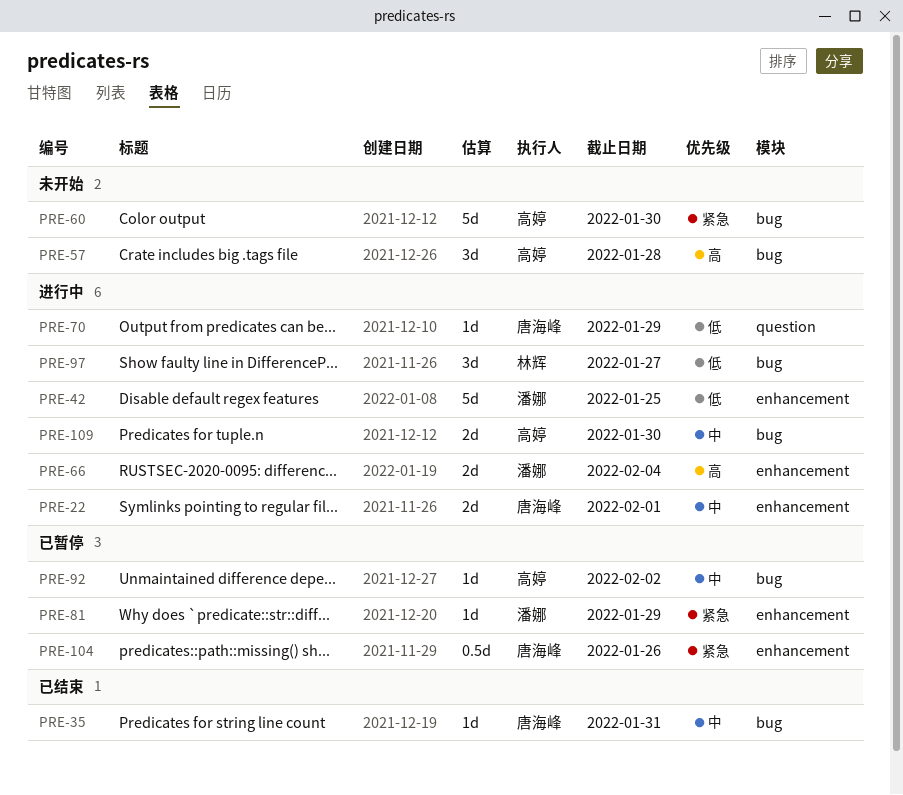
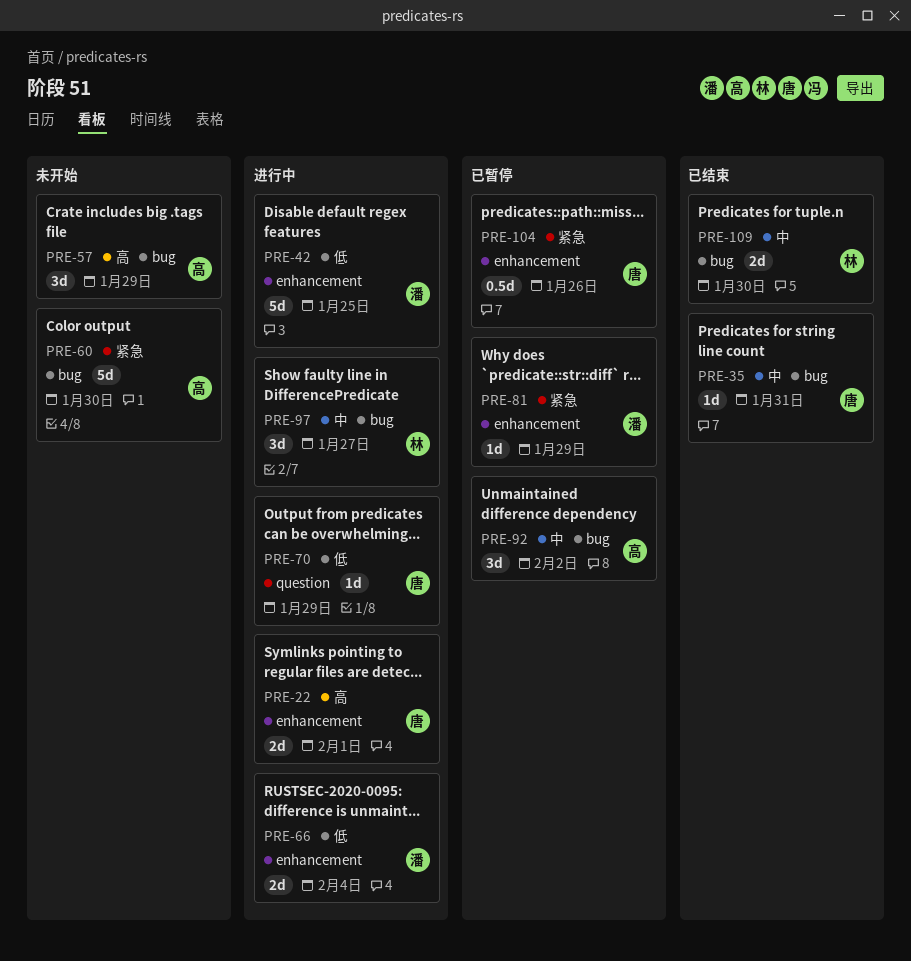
PRE-22, priority: 中 -> 高
PRE-57, due: Jan 28 -> Jan 29
PRE-66, priority: 高 -> 低
PRE-92, estimate: 1d -> 3d
PRE-97, priority: 低 -> 中
PRE-109, status: 进行中 -> 已结束
PRE-109, owner: 高婷 -> 林辉

